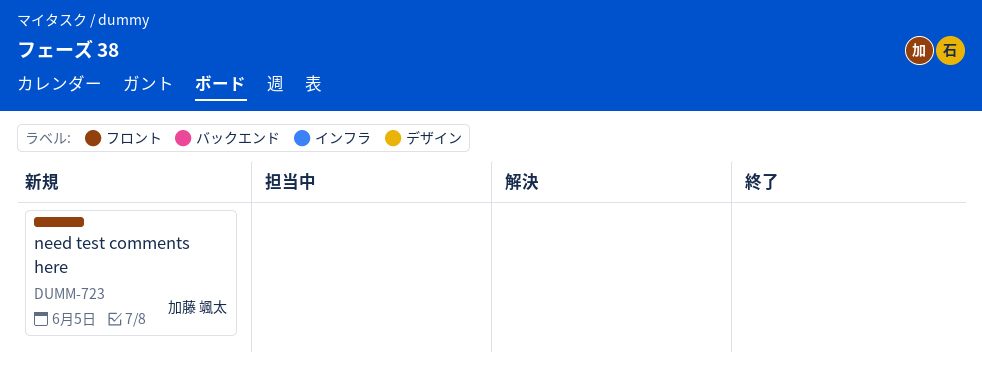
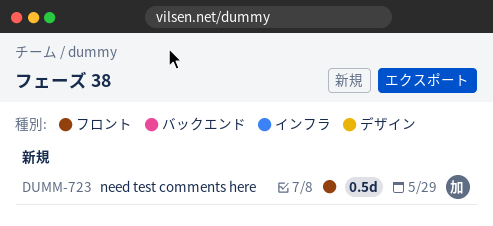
DUMM-723, due: Jun 5 -> May 29

